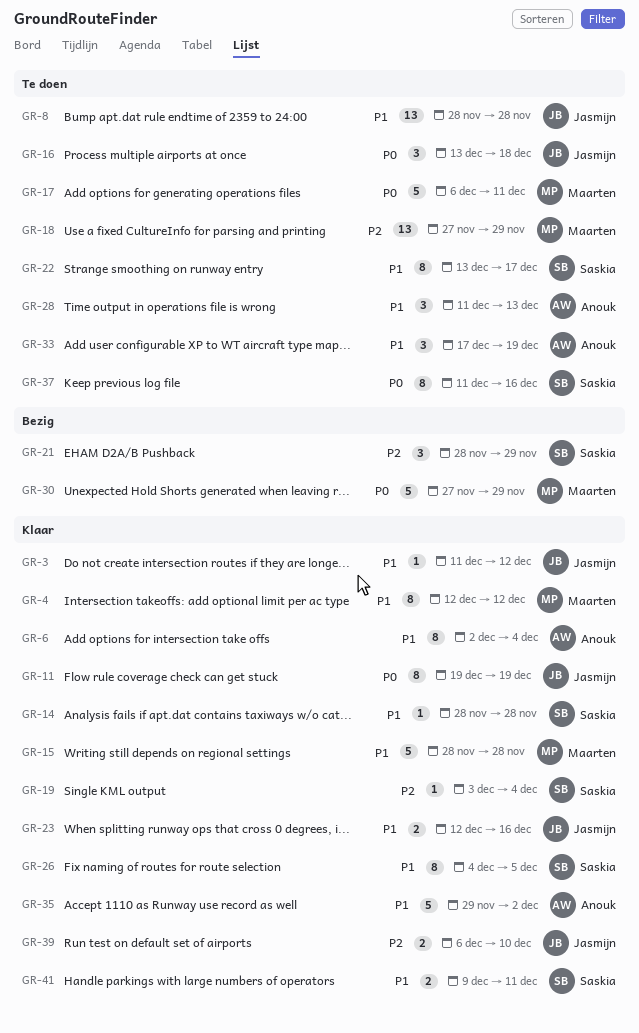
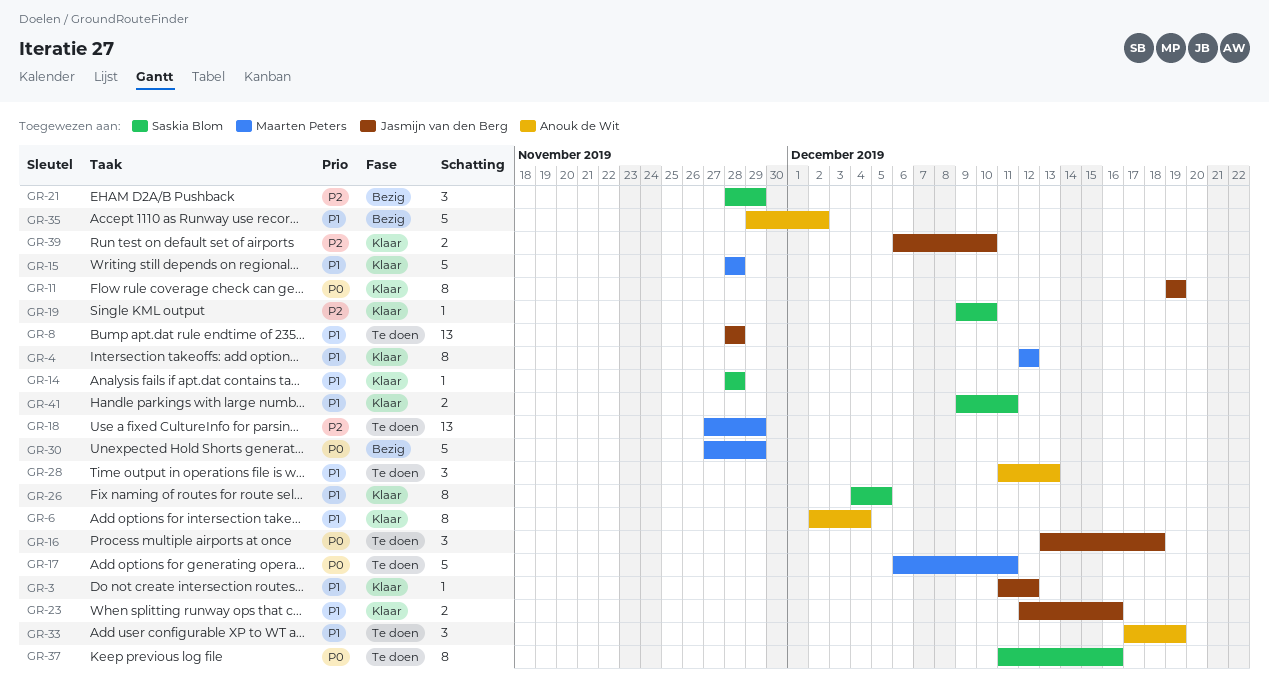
GR-19, start: Dec 3 -> Dec 9
GR-19, due: Dec 4 -> Dec 10
GR-22: present -> none
GR-35, status: Klaar -> Bezig

